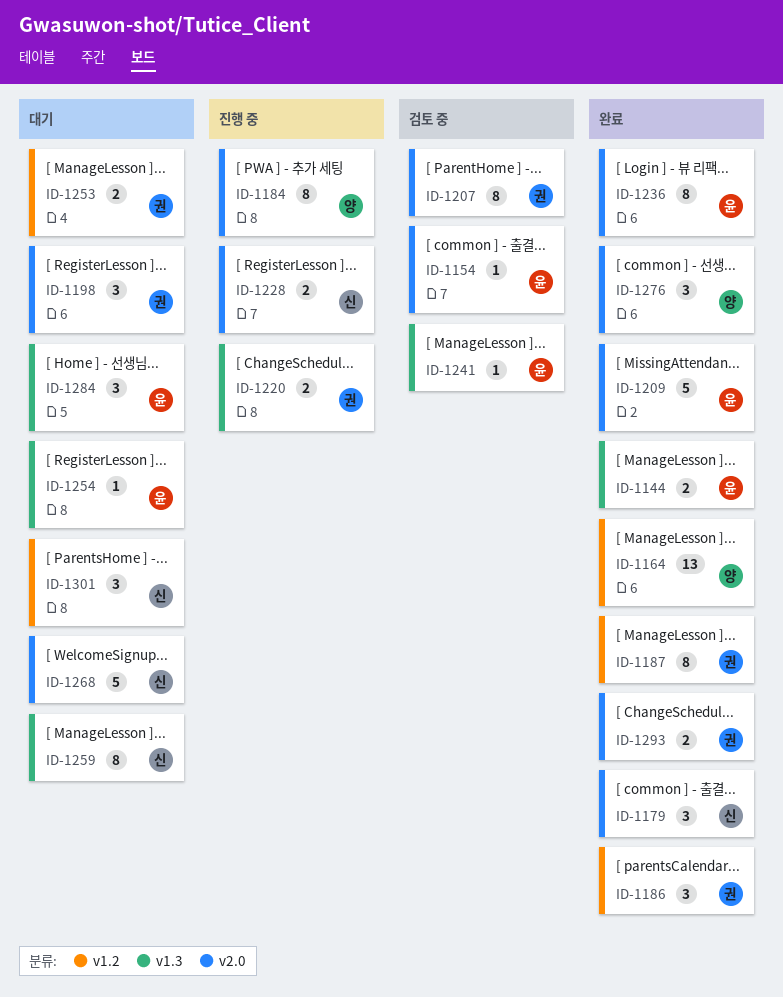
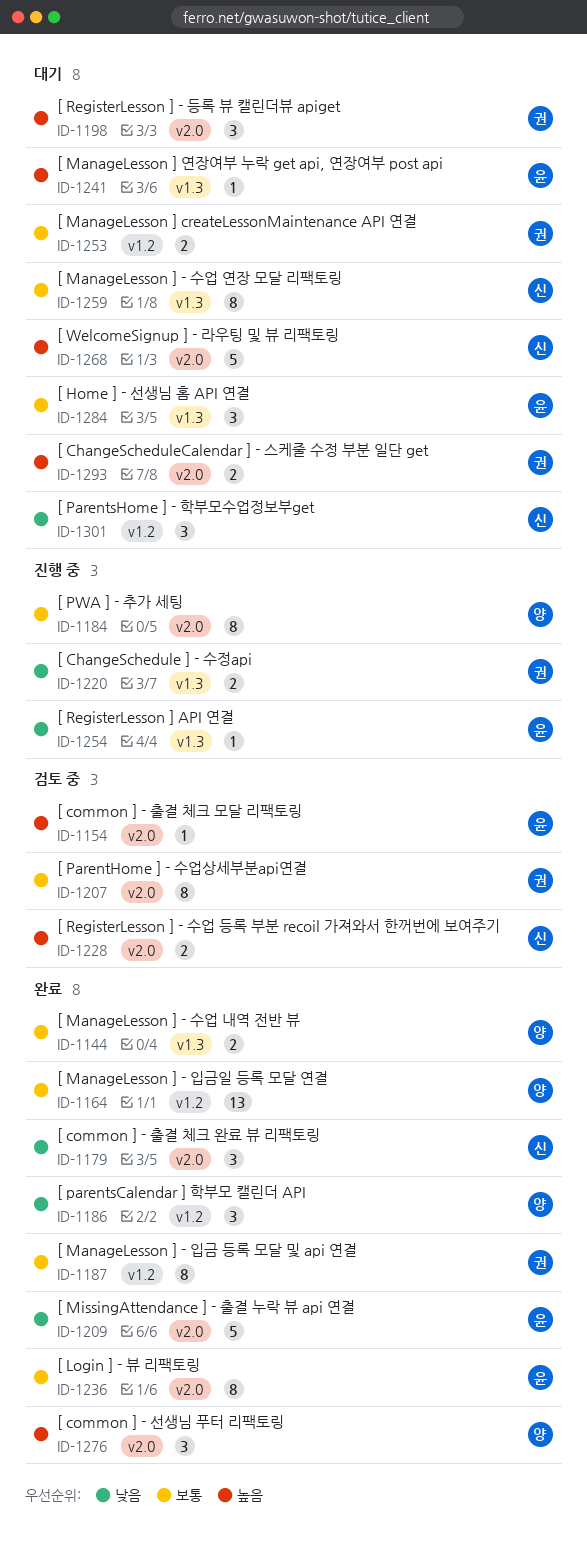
ID-1144, owner: 윤 -> 양
ID-1186, owner: 권 -> 양
ID-1228, status: 진행 중 -> 검토 중
ID-1241, status: 검토 중 -> 대기
ID-1254, status: 대기 -> 진행 중
ID-1293, status: 완료 -> 대기

